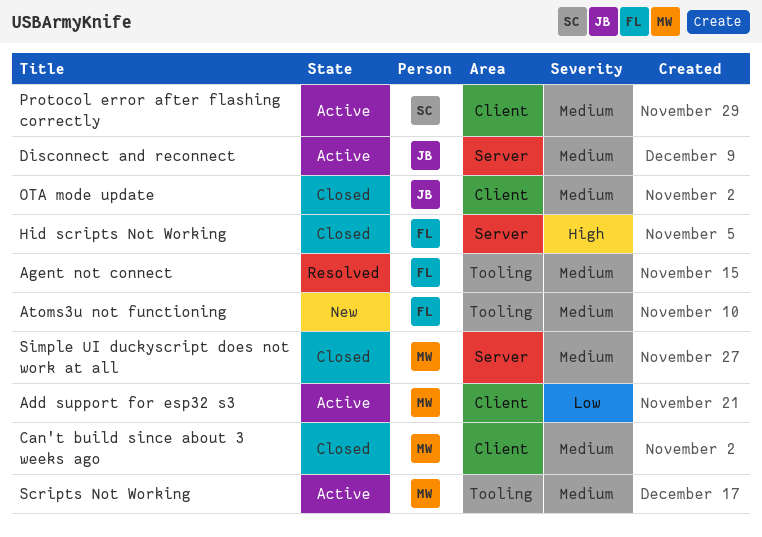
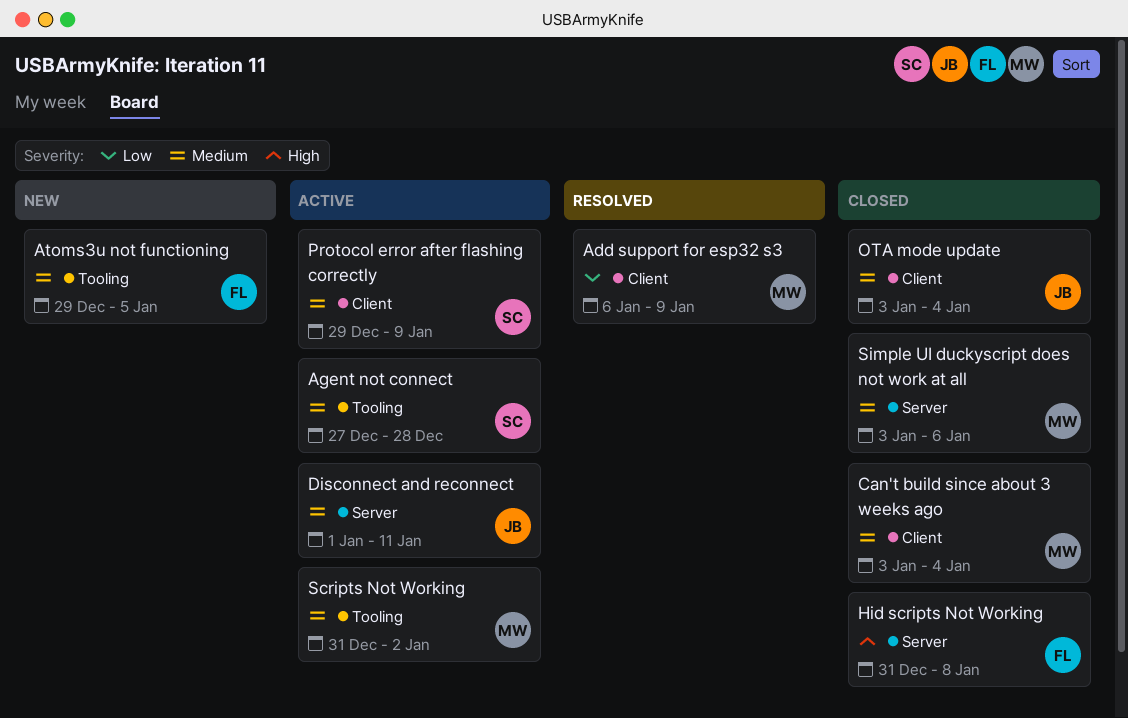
Add support for esp32 s3, status: Active -> Resolved
Agent not connect, status: Resolved -> Active
Agent not connect, owner: FL -> SC

